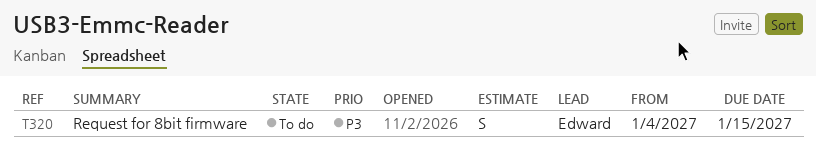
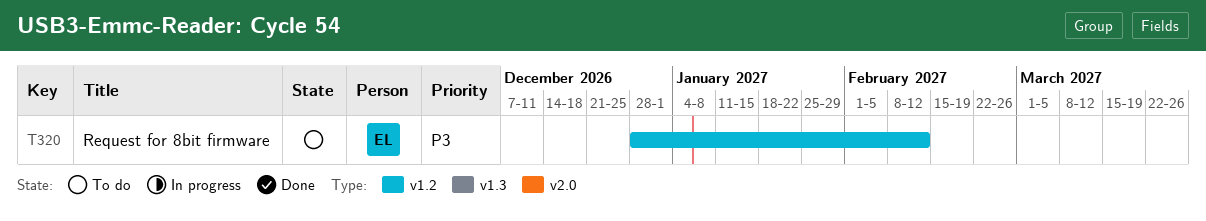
T320, start: Jan 4 -> Dec 28
T320, due: Jan 15 -> Feb 12

